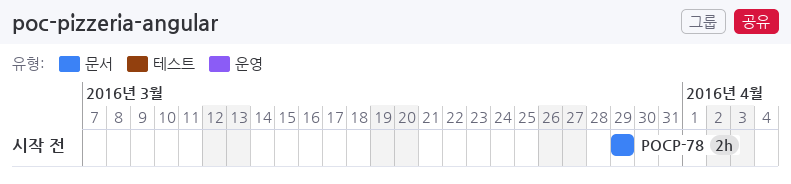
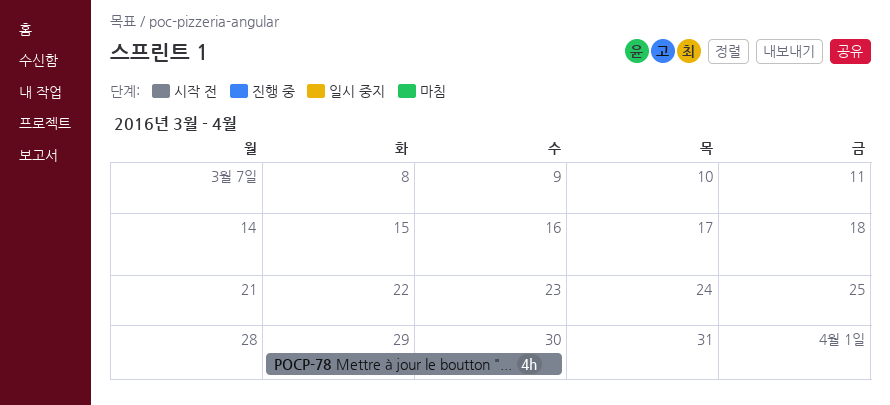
POCP-78, estimate: 2h -> 4h
POCP-78, due: Mar 29 -> Mar 30

